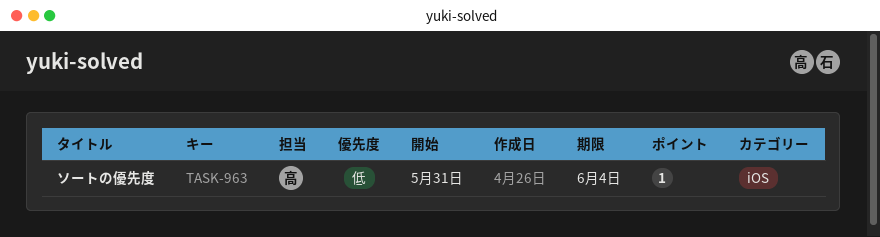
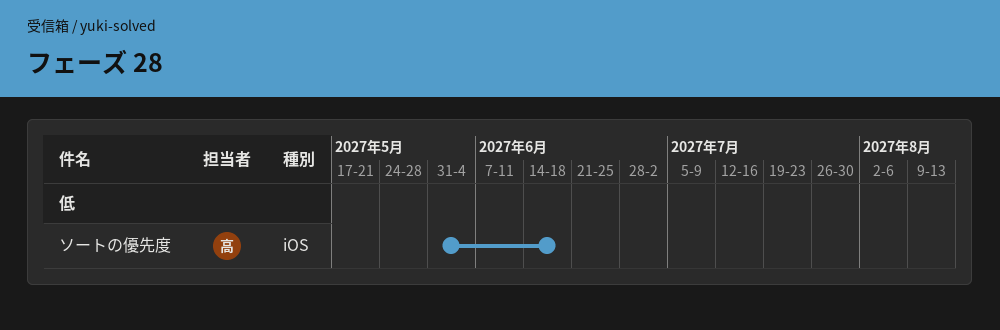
ソートの優先度, due: Jun 4 -> Jun 18

